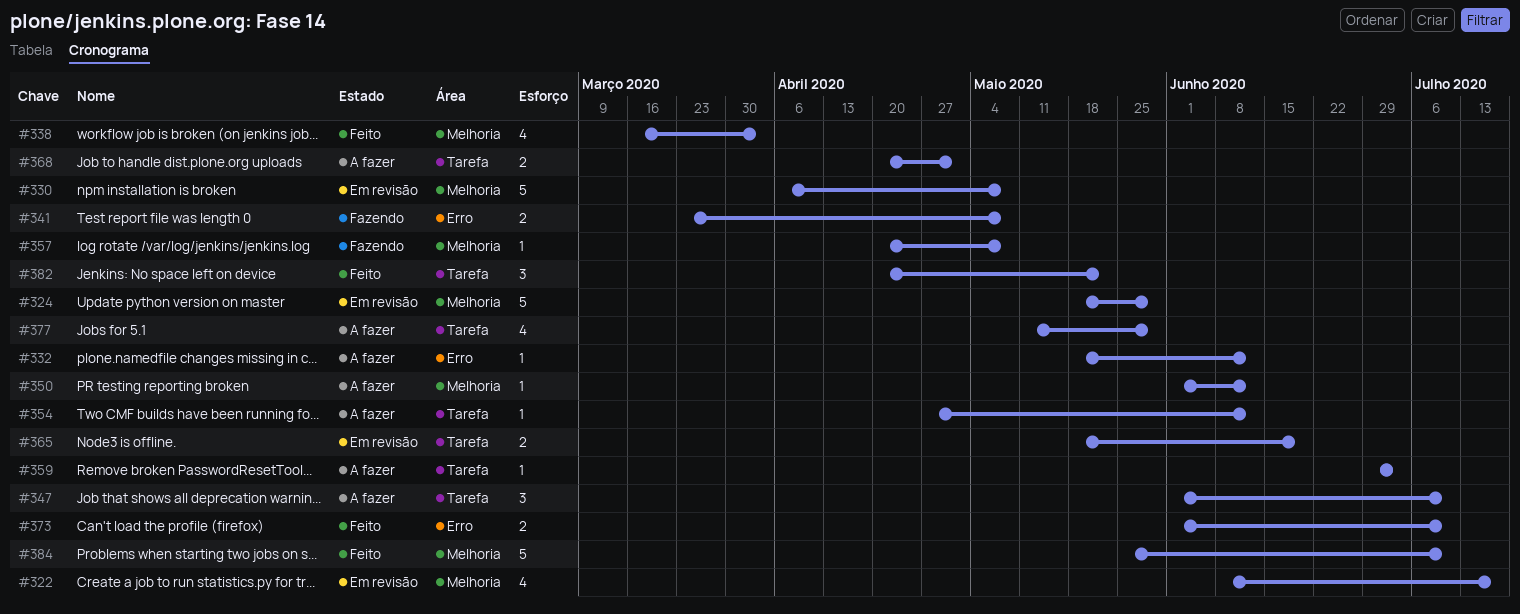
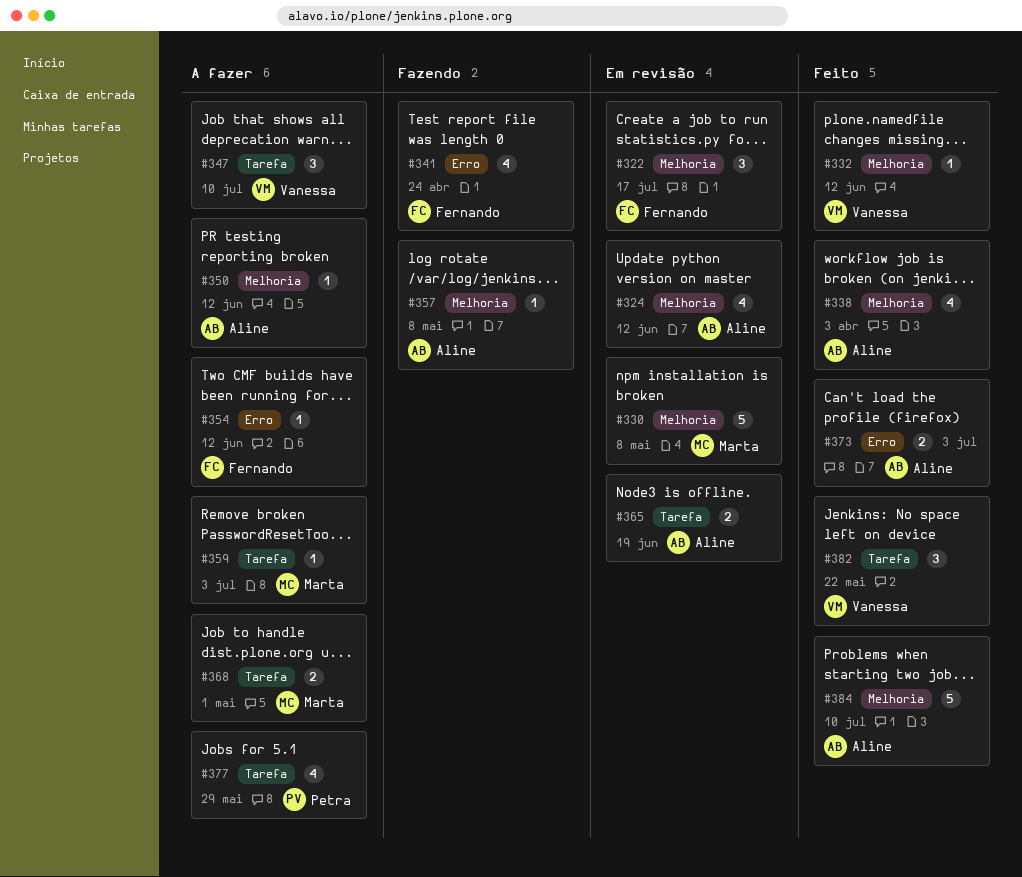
#322, estimate: 4 -> 3
#324, estimate: 5 -> 4
#324, due: May 29 -> Jun 12
#332, status: A fazer -> Feito
#332, label: Erro -> Melhoria
#341, estimate: 2 -> 4
#341, due: May 8 -> Apr 24
#354, label: Tarefa -> Erro
#373, due: Jul 10 -> Jul 3

